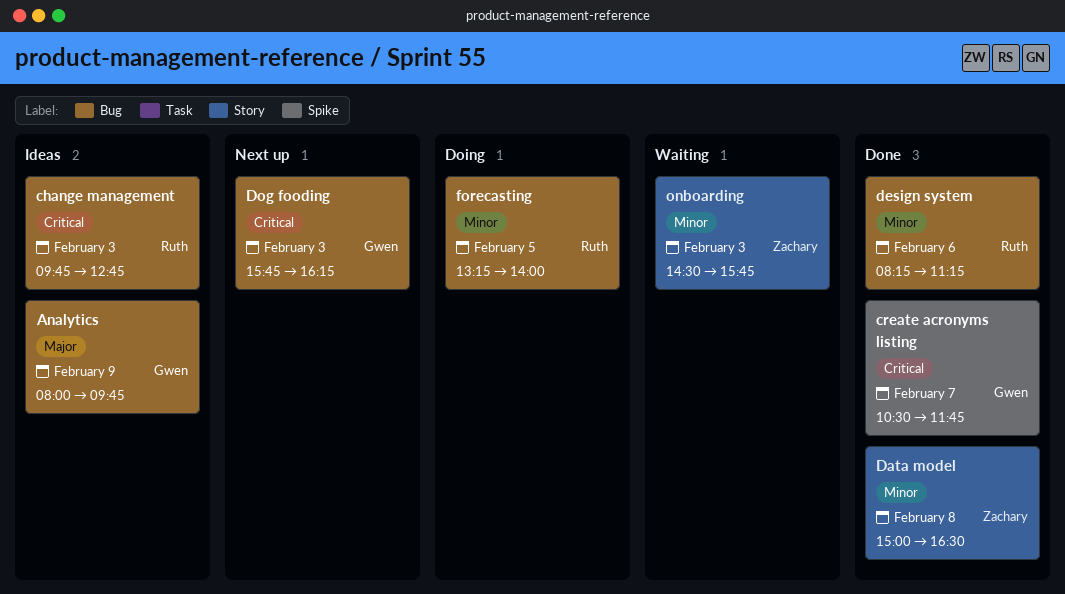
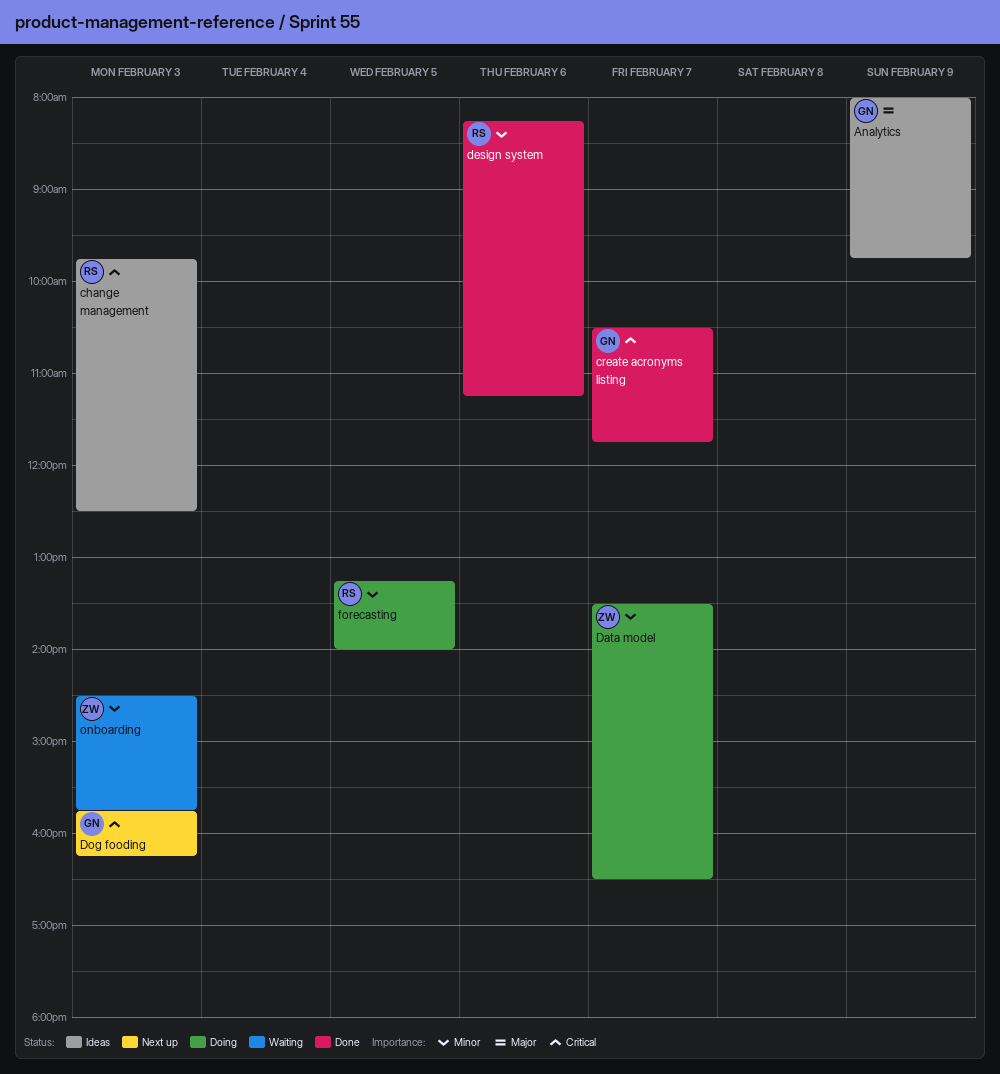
change management, ends: 12:45 -> 12:30
Data model, status: Done -> Doing
Data model, day: Feb 8 -> Feb 7
Data model, begins: 15:00 -> 13:30

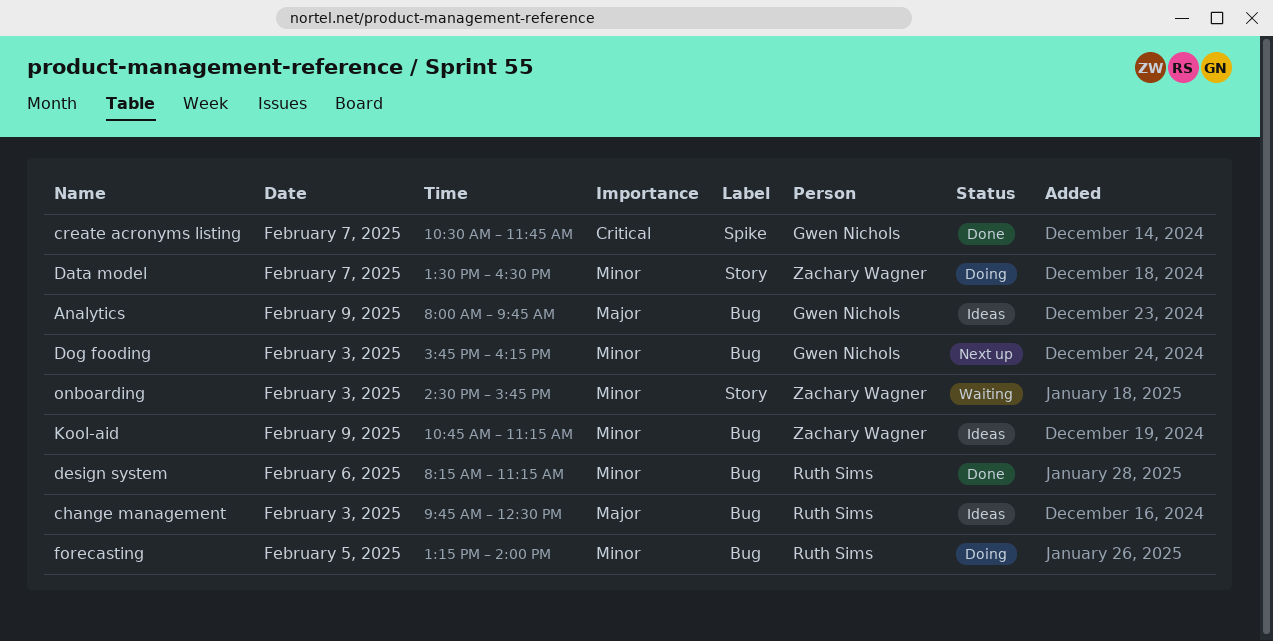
change management, priority: Critical -> Major
Dog fooding, priority: Critical -> Minor
Kool-aid: none -> present

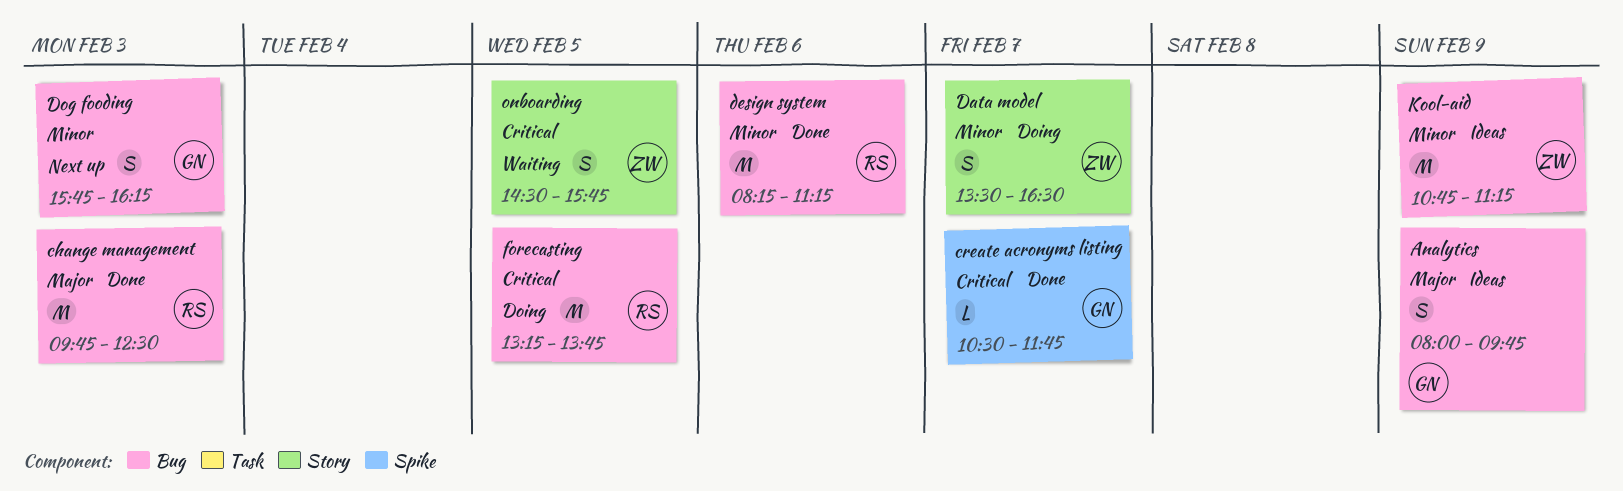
change management, status: Ideas -> Done
forecasting, priority: Minor -> Critical
forecasting, ends: 14:00 -> 13:45
onboarding, priority: Minor -> Critical
onboarding, day: Feb 3 -> Feb 5

